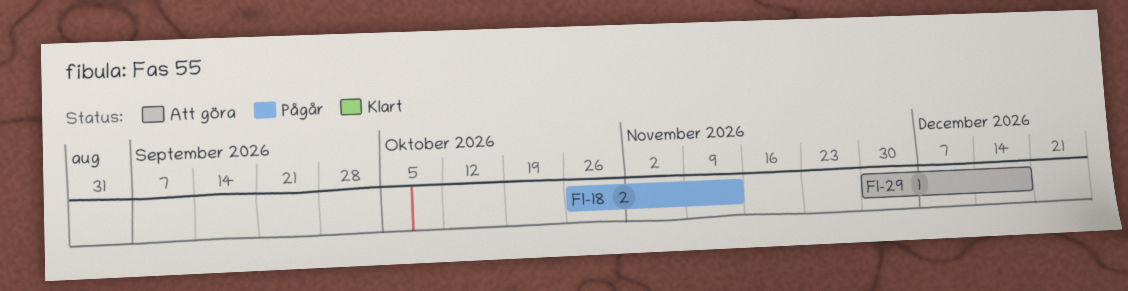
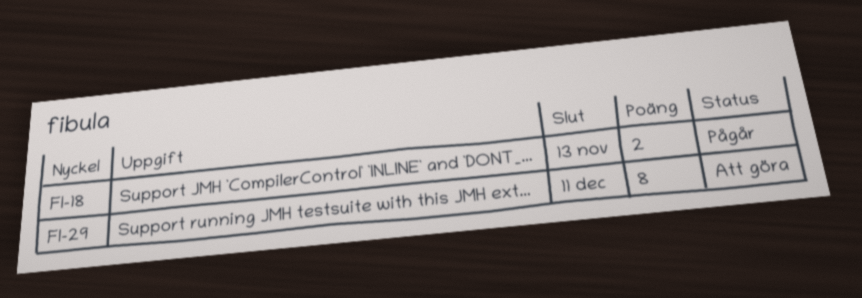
FI-29, estimate: 1 -> 8
FI-29, due: Dec 18 -> Dec 11

